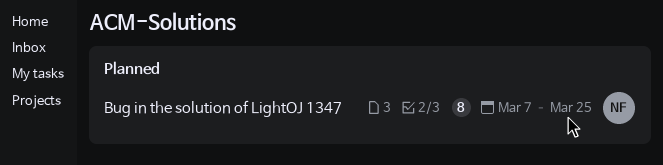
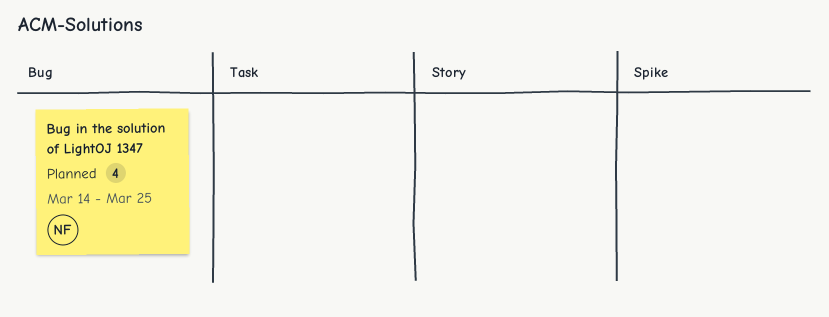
Bug in the solution of LightOJ 1347, estimate: 8 -> 4
Bug in the solution of LightOJ 1347, start: Mar 7 -> Mar 14

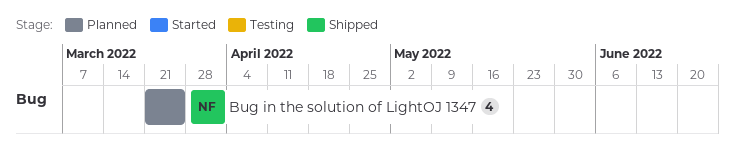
Bug in the solution of LightOJ 1347, start: Mar 14 -> Mar 21

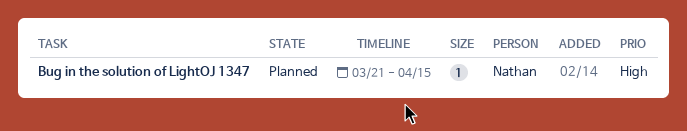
Bug in the solution of LightOJ 1347, estimate: 4 -> 1
Bug in the solution of LightOJ 1347, due: Mar 25 -> Apr 15

